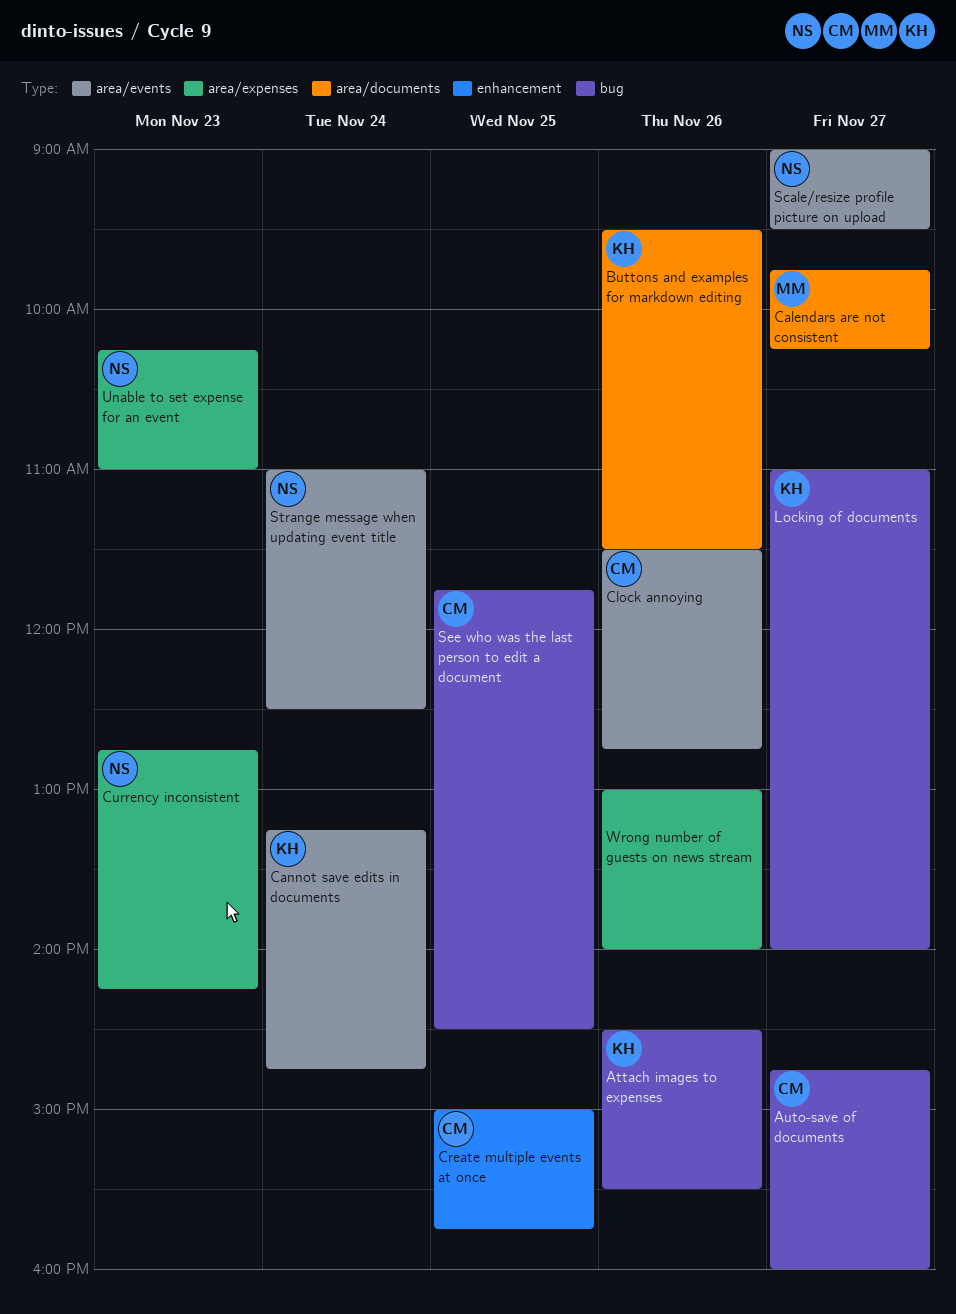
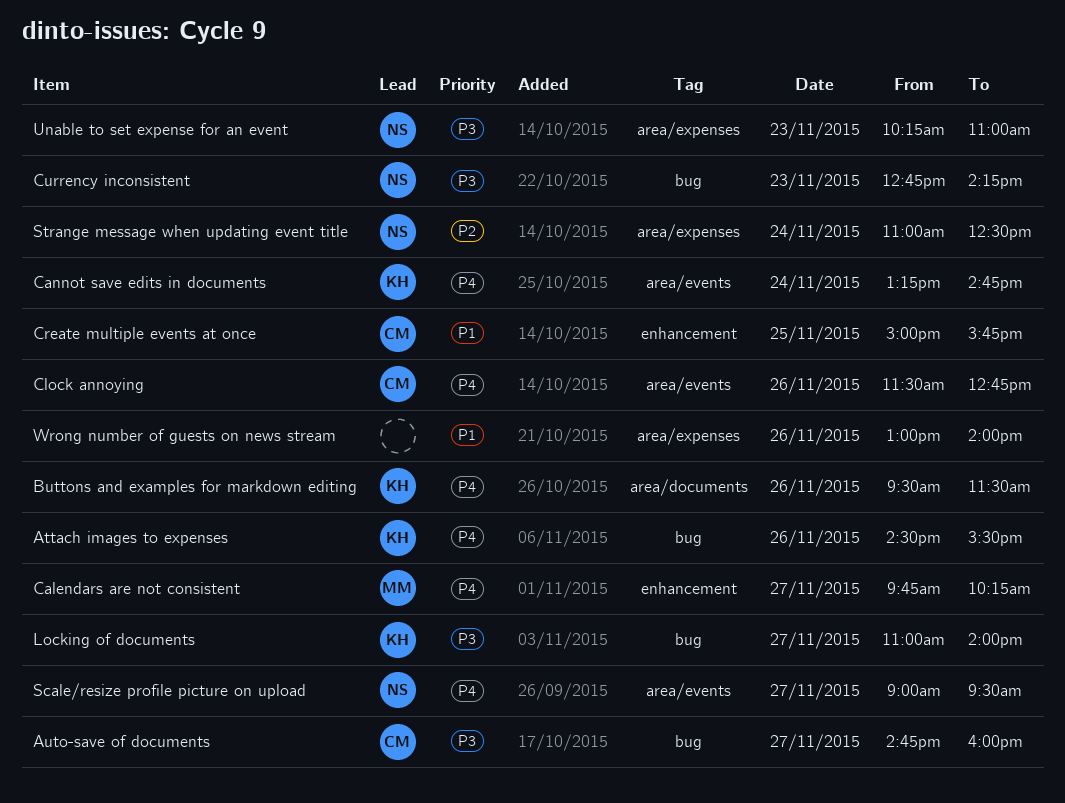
Calendars are not consistent, label: area/documents -> enhancement
Currency inconsistent, label: area/expenses -> bug
See who was the last person to edit a document: present -> none
Strange message when updating event title, label: area/events -> area/expenses

